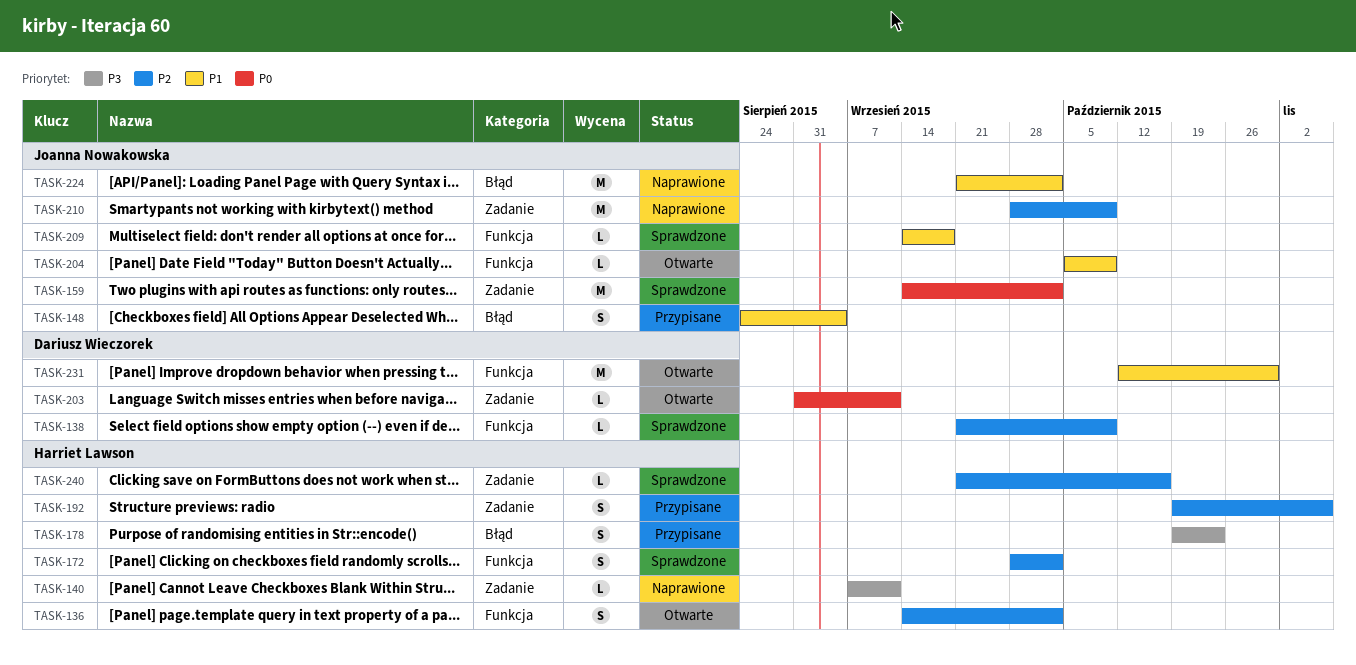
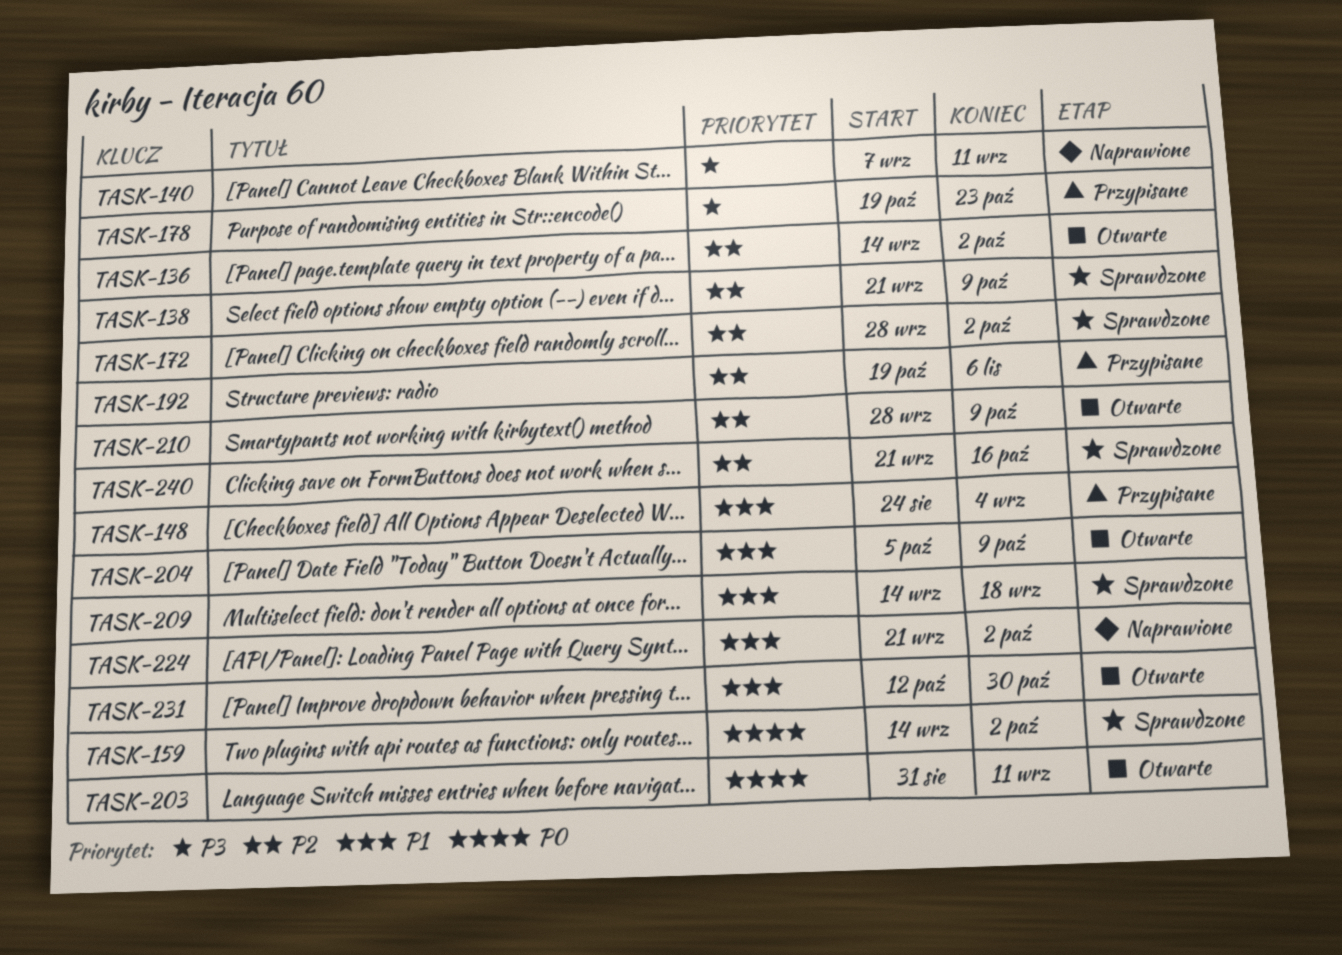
TASK-210, status: Naprawione -> Otwarte

